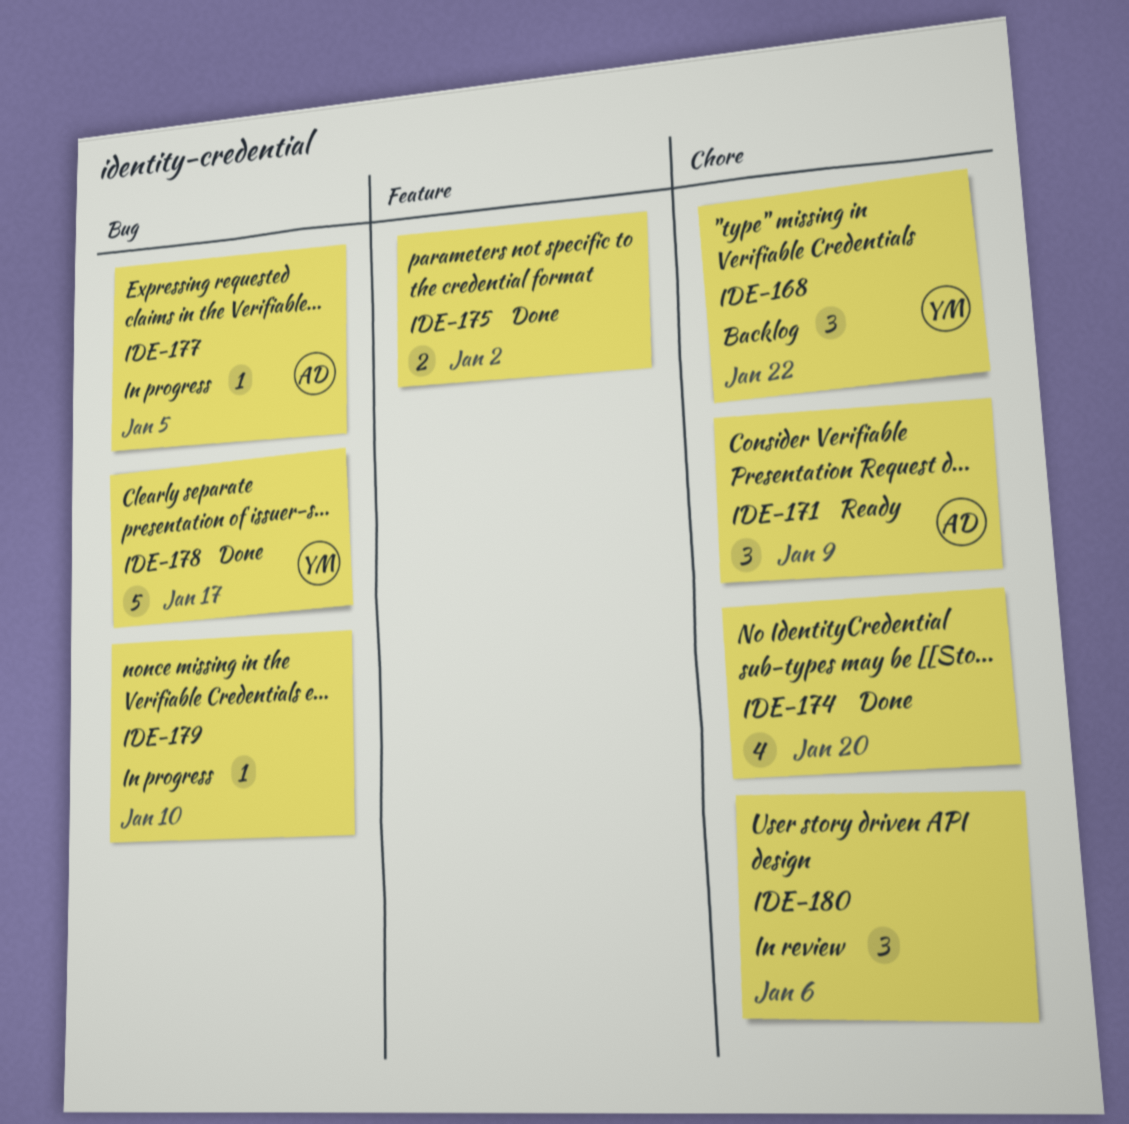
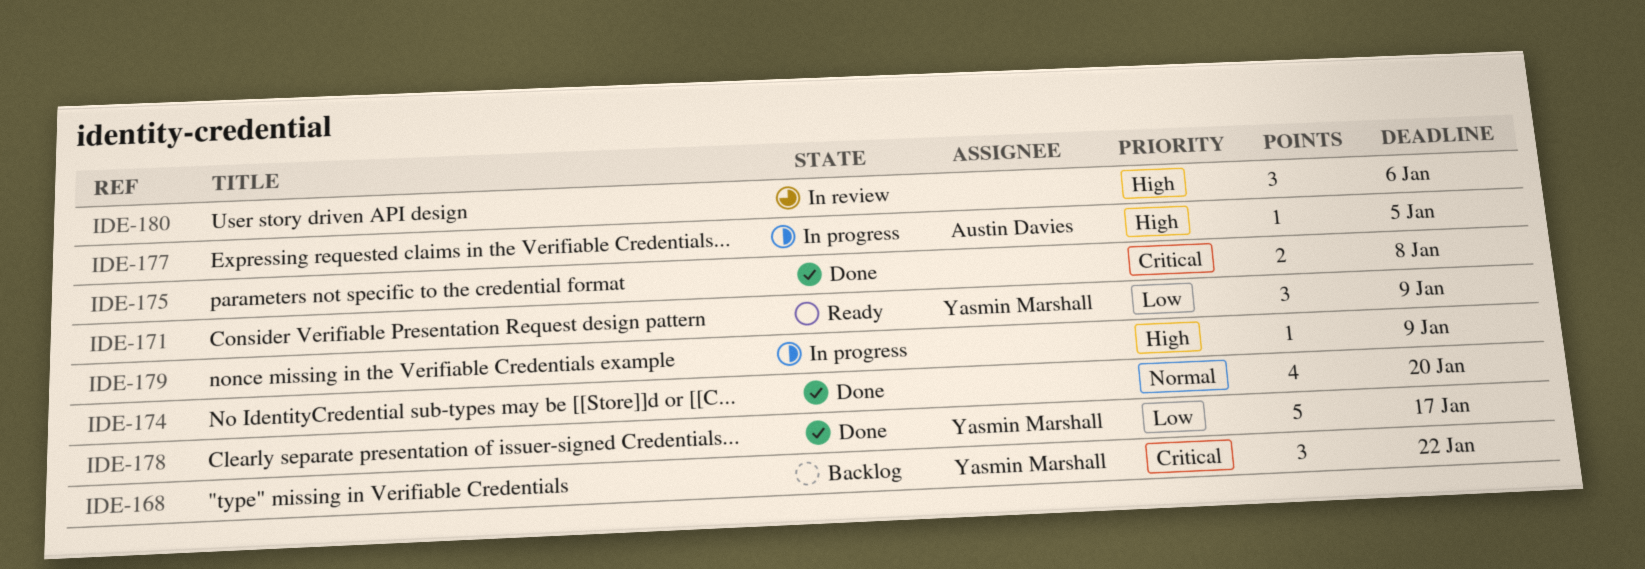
IDE-171, owner: Austin Davies -> Yasmin Marshall
IDE-175, due: Jan 2 -> Jan 8
IDE-179, due: Jan 10 -> Jan 9

